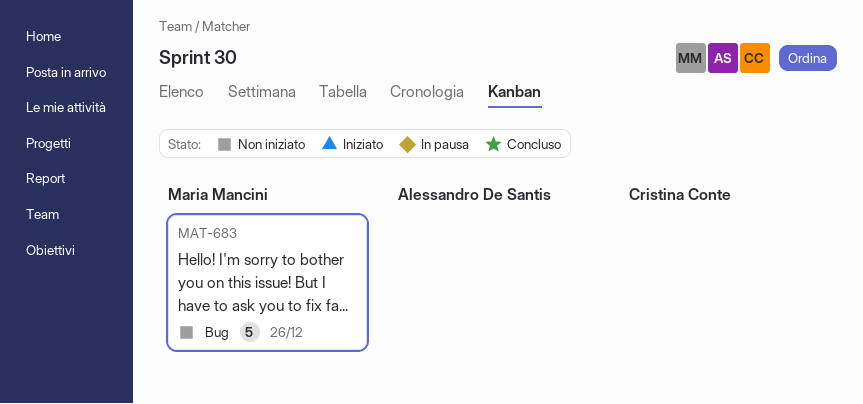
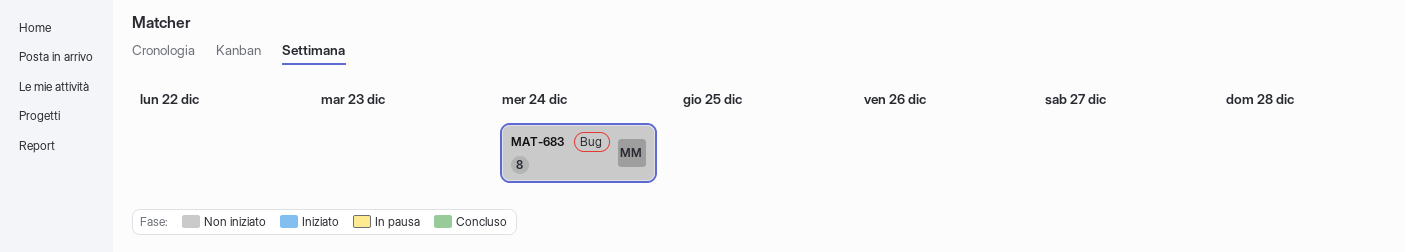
MAT-683, estimate: 5 -> 8
MAT-683, due: Dec 26 -> Dec 24

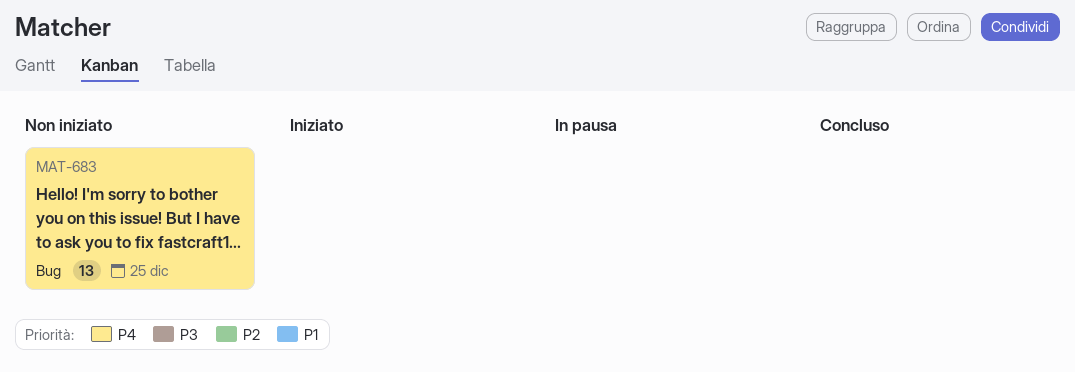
MAT-683, estimate: 8 -> 13
MAT-683, due: Dec 24 -> Dec 25

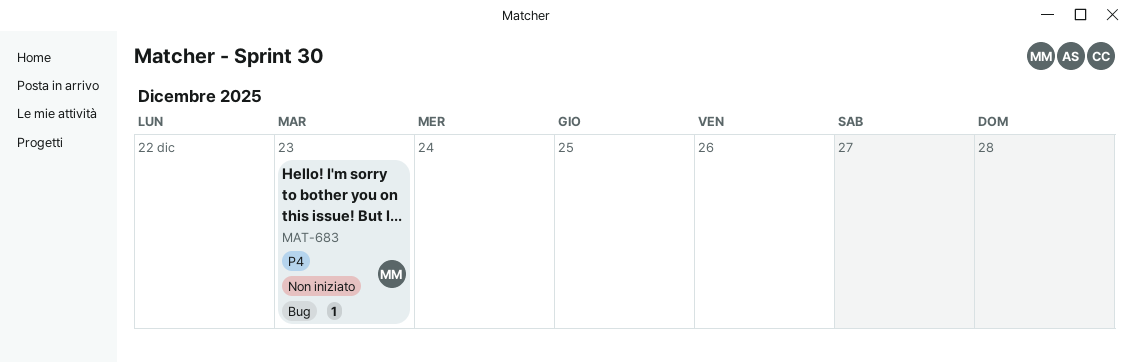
MAT-683, estimate: 13 -> 1
MAT-683, due: Dec 25 -> Dec 23

